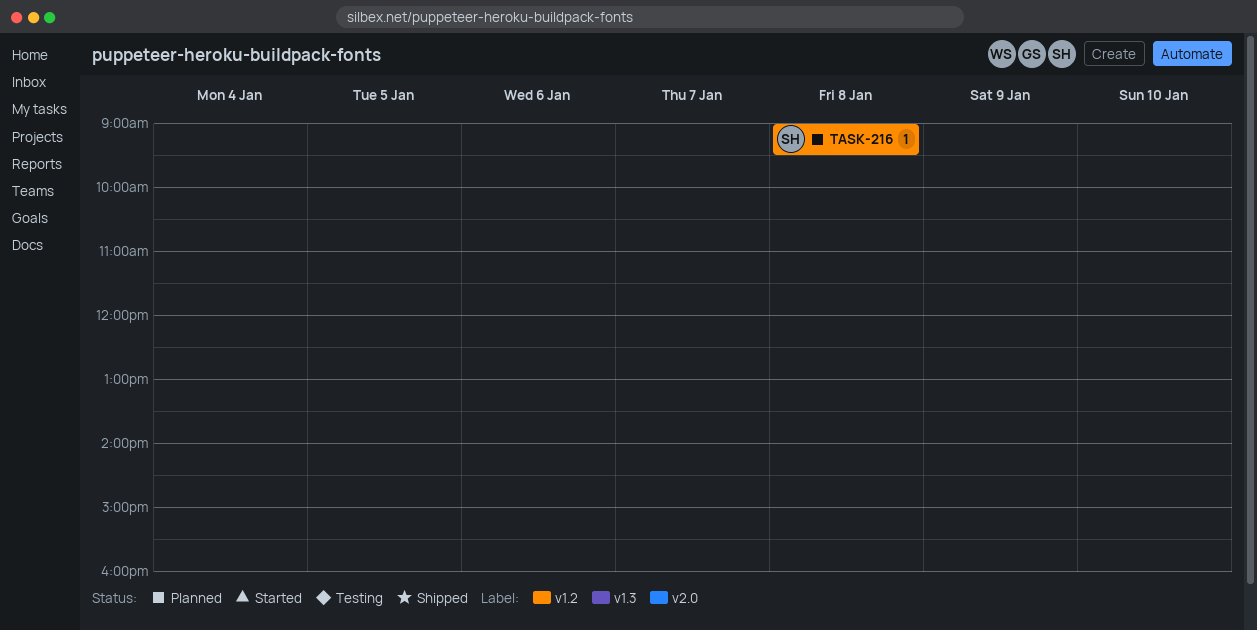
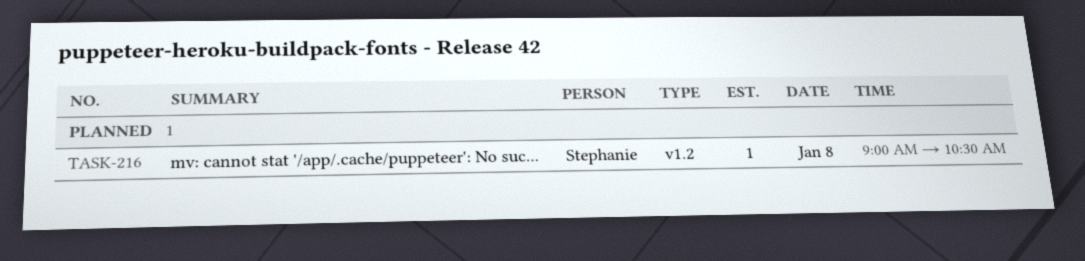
TASK-216, ends: 09:30 -> 10:30

